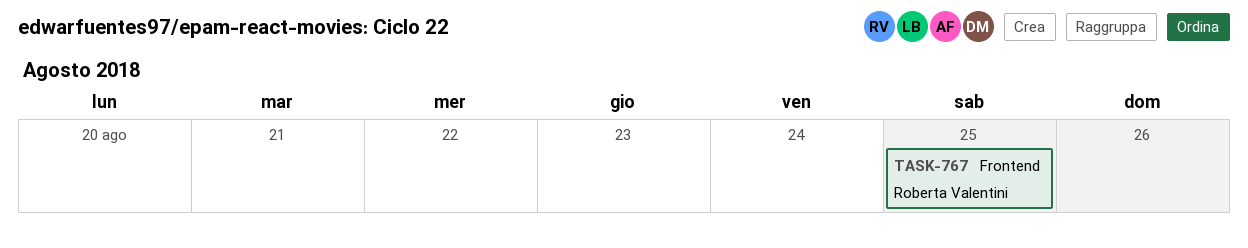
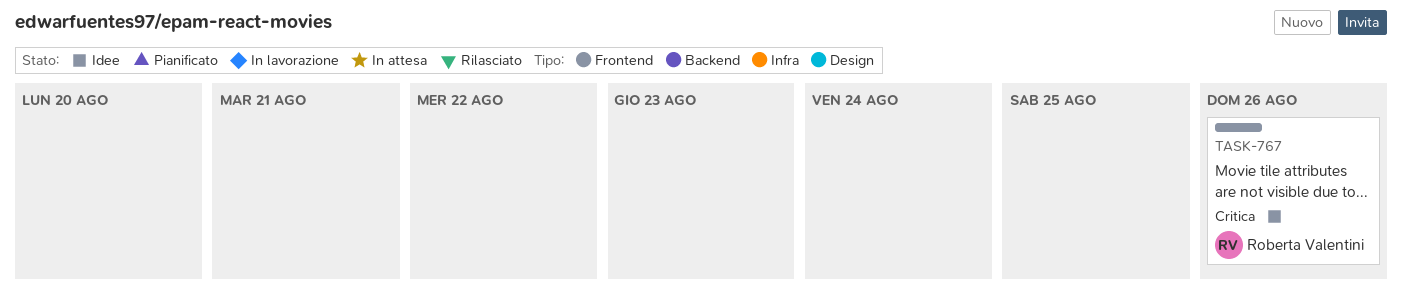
TASK-767, due: Aug 25 -> Aug 26

